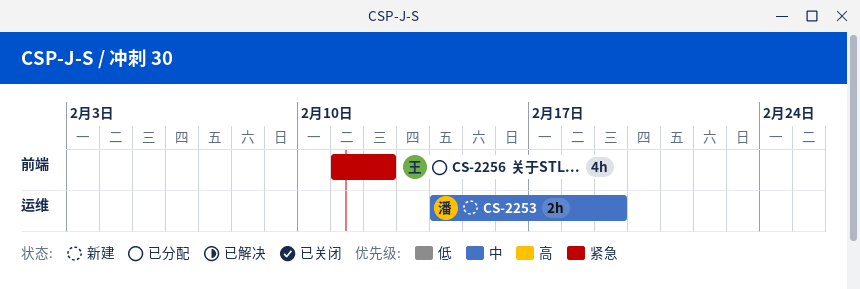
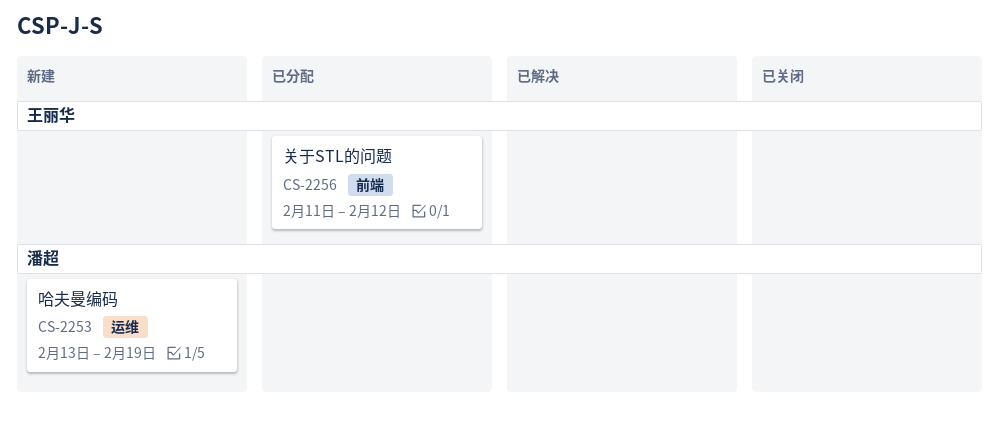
CS-2253, start: Feb 14 -> Feb 13

